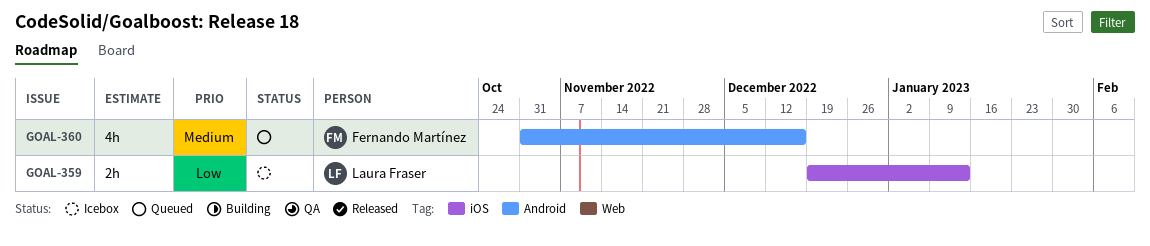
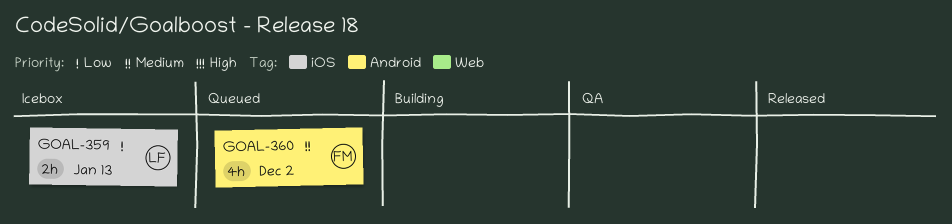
GOAL-360, due: Dec 16 -> Dec 2

